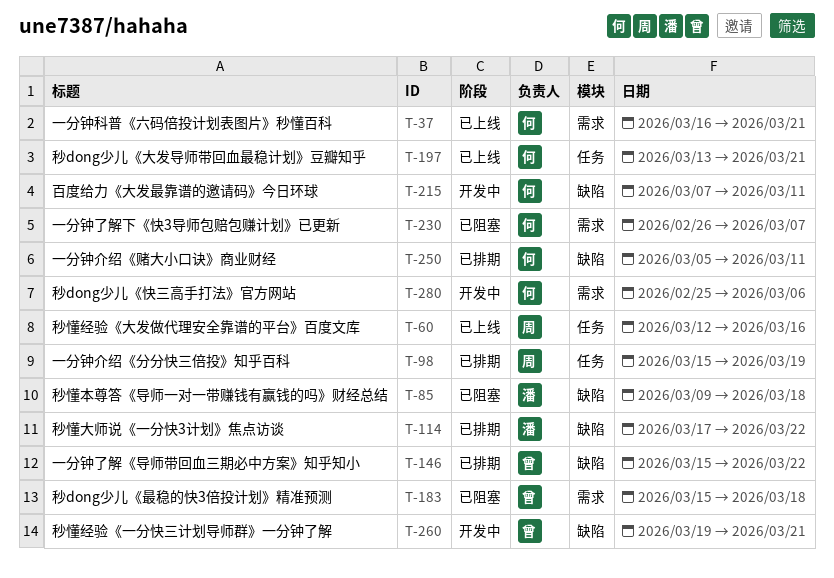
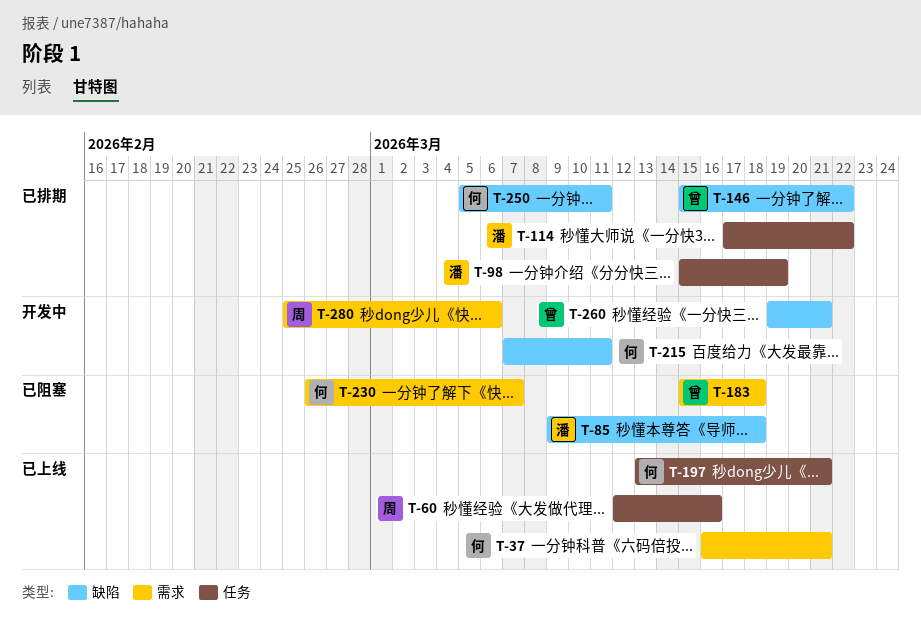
T-98, owner: 周 -> 潘
T-114, label: 缺陷 -> 任务
T-280, owner: 何 -> 周

